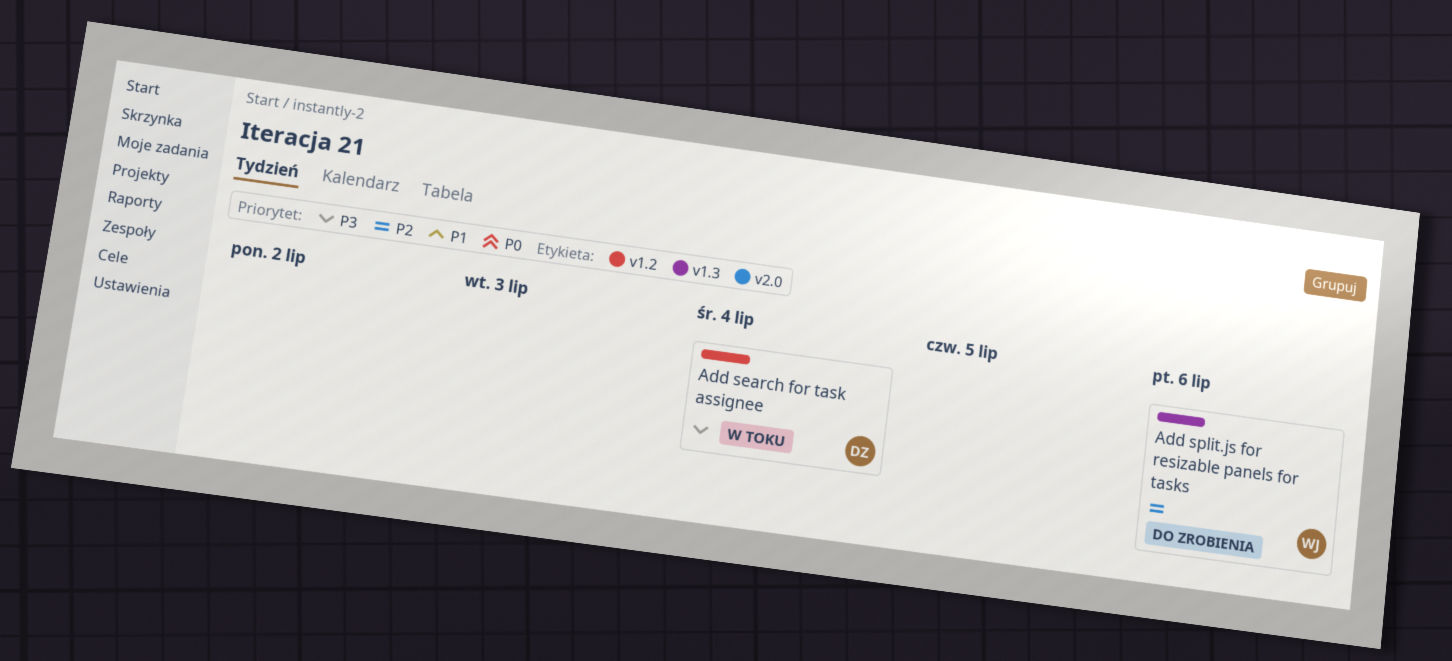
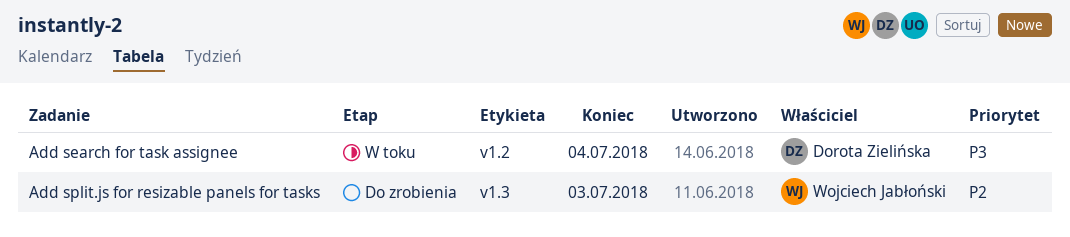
Add split.js for resizable panels for tasks, due: Jul 6 -> Jul 3

